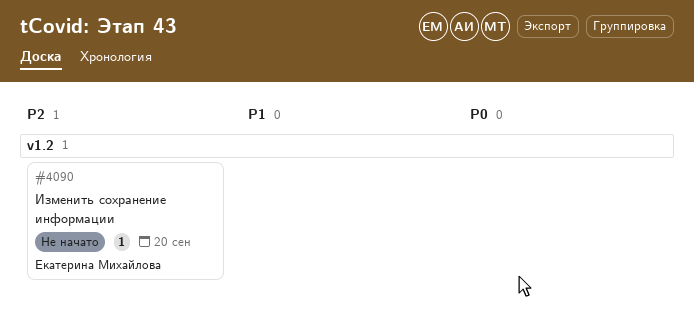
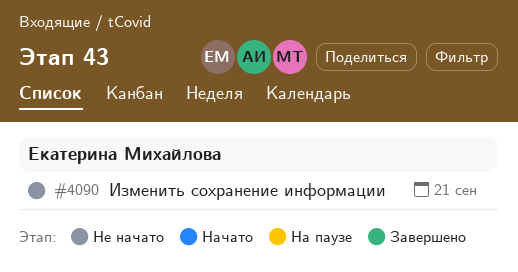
#4090, due: Sep 20 -> Sep 21

